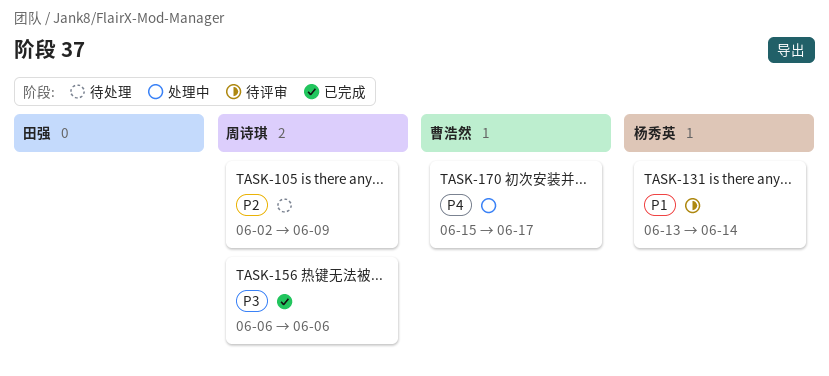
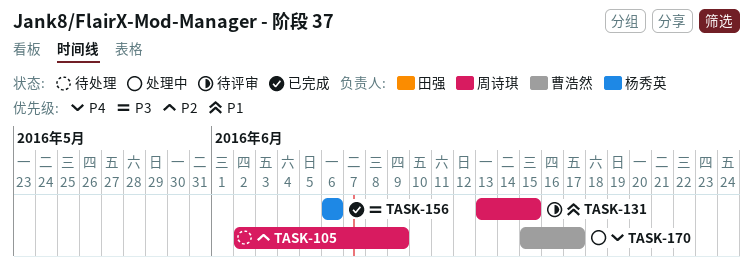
TASK-131, owner: 杨秀英 -> 周诗琪
TASK-131, due: Jun 14 -> Jun 15
TASK-156, owner: 周诗琪 -> 杨秀英

